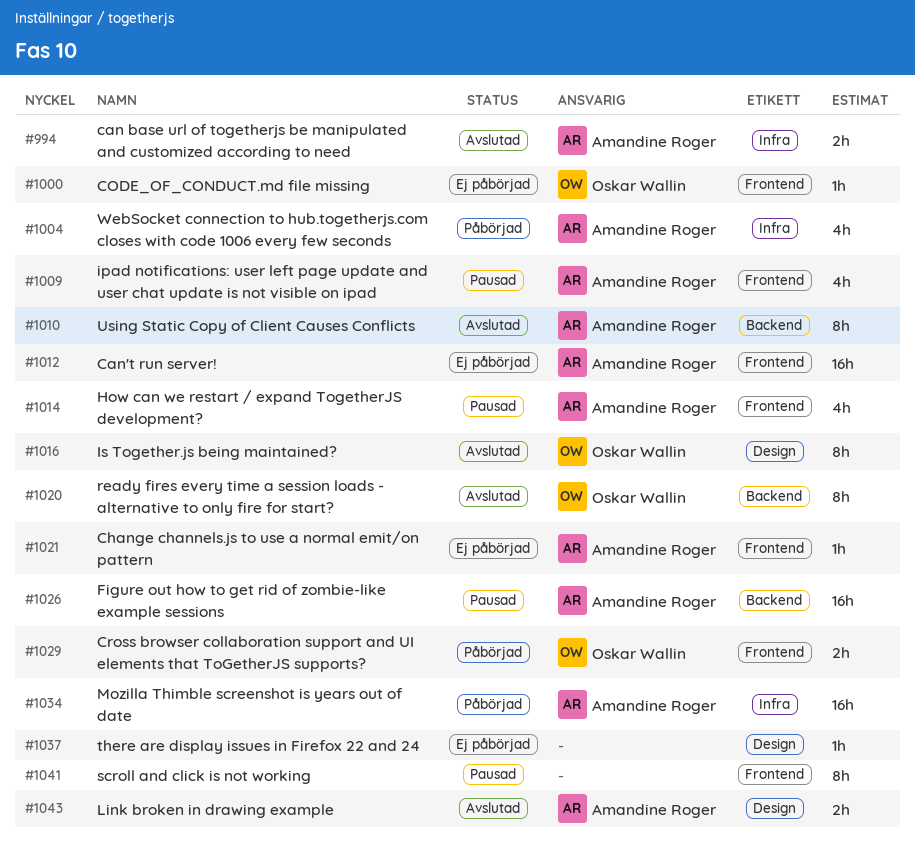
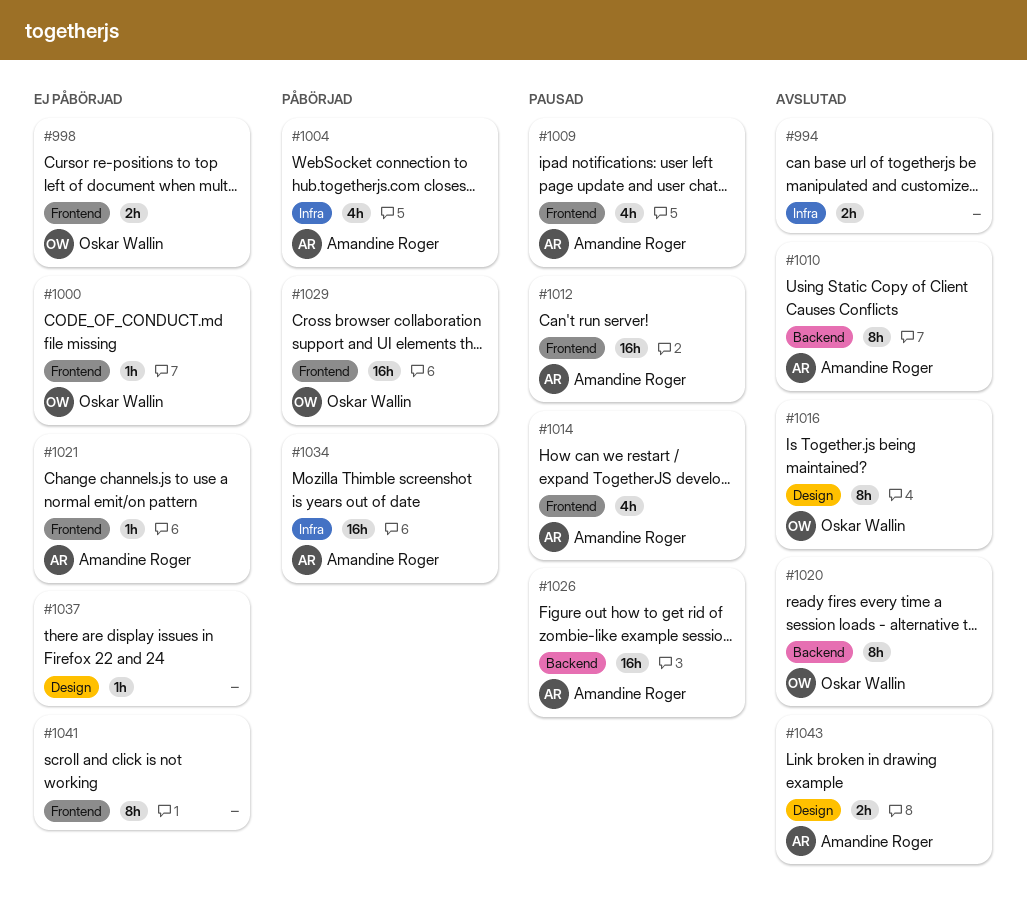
#994, owner: Amandine Roger -> none
#998: none -> present
#1012, status: Ej påbörjad -> Pausad
#1029, estimate: 2h -> 16h
#1041, status: Pausad -> Ej påbörjad

